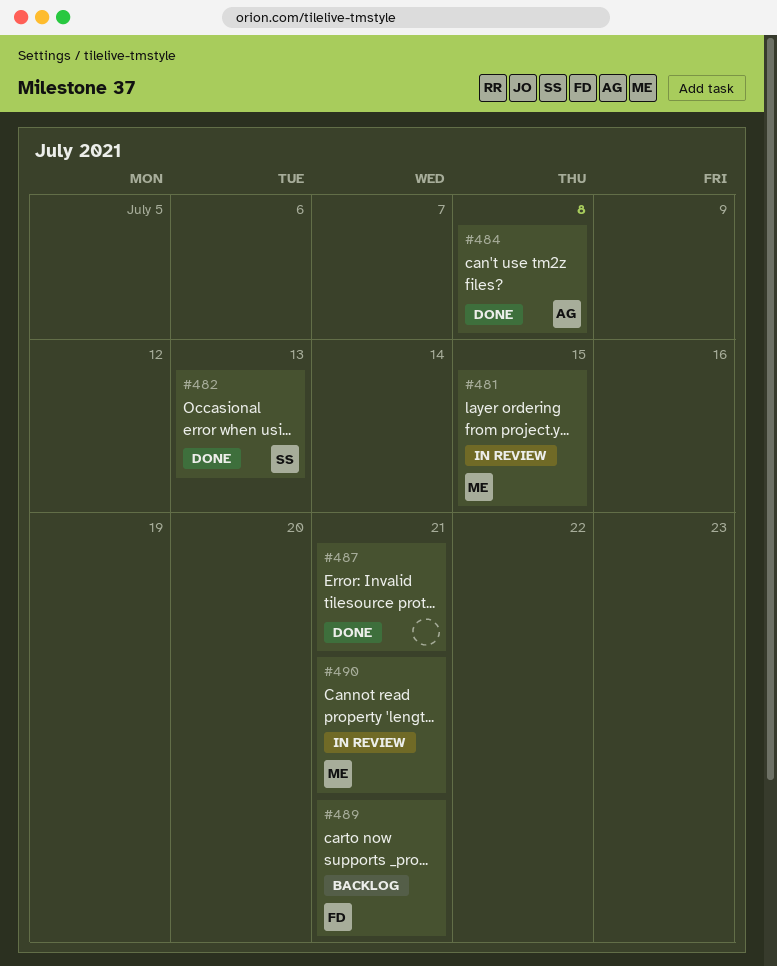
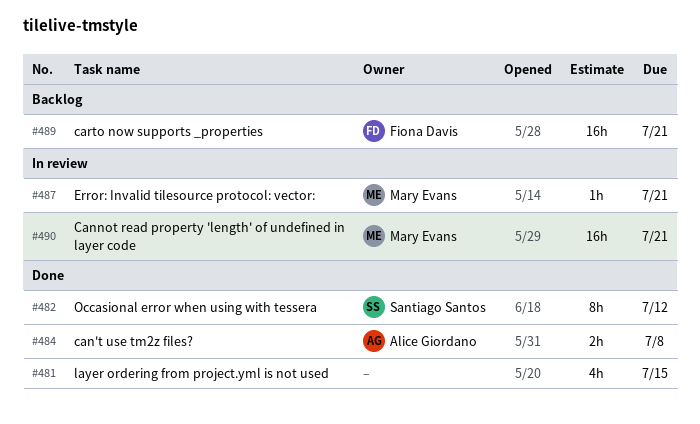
#481, status: In review -> Done
#481, owner: Mary Evans -> none
#482, due: Jul 13 -> Jul 12
#487, status: Done -> In review
#487, owner: none -> Mary Evans

